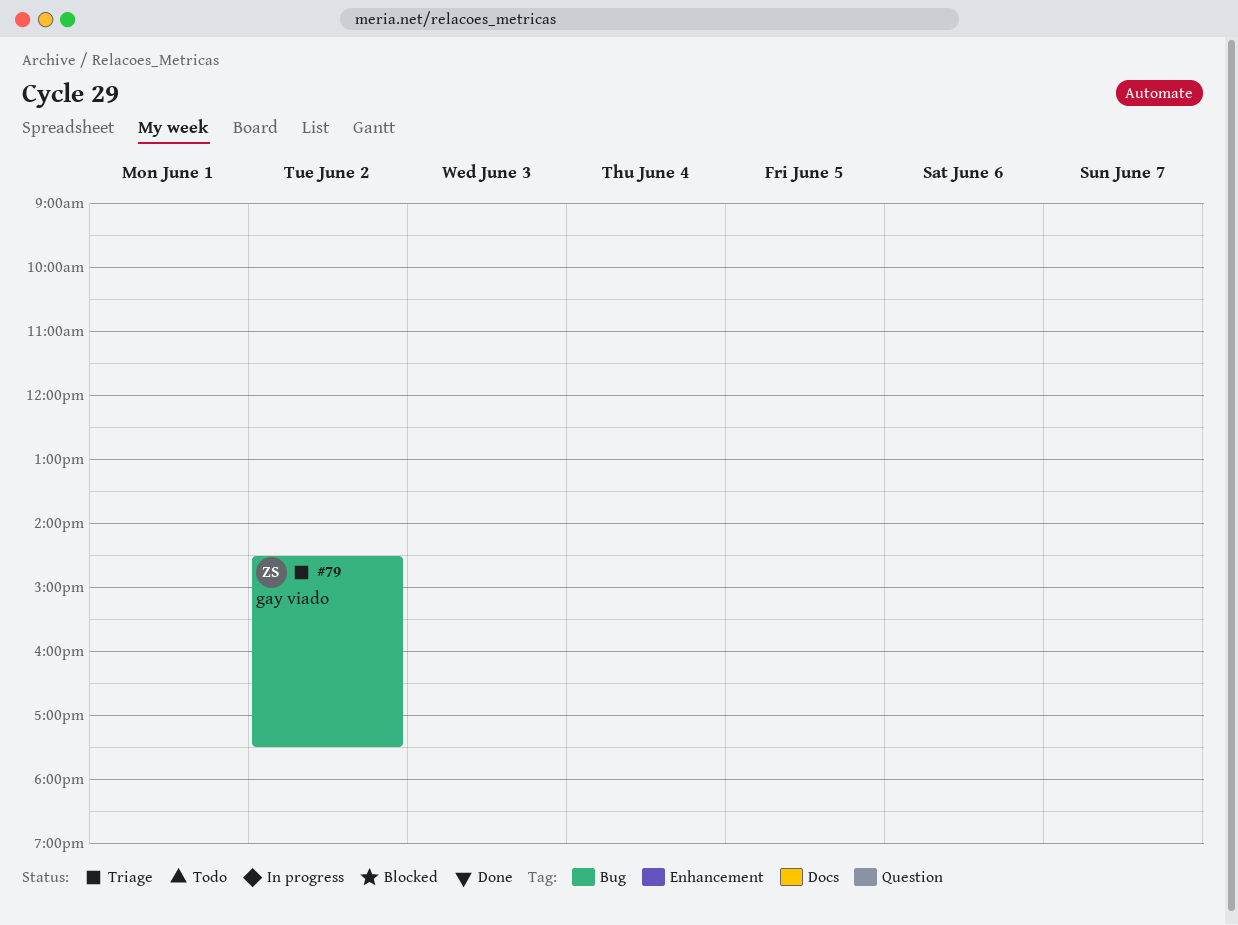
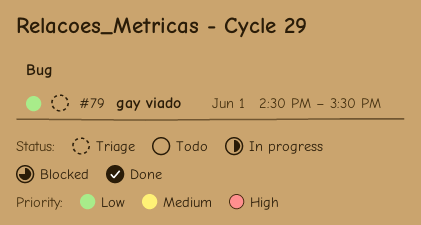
#79, day: Jun 2 -> Jun 1
#79, ends: 17:30 -> 15:30

